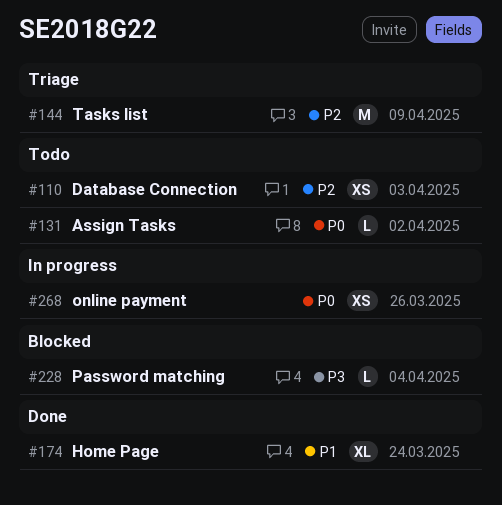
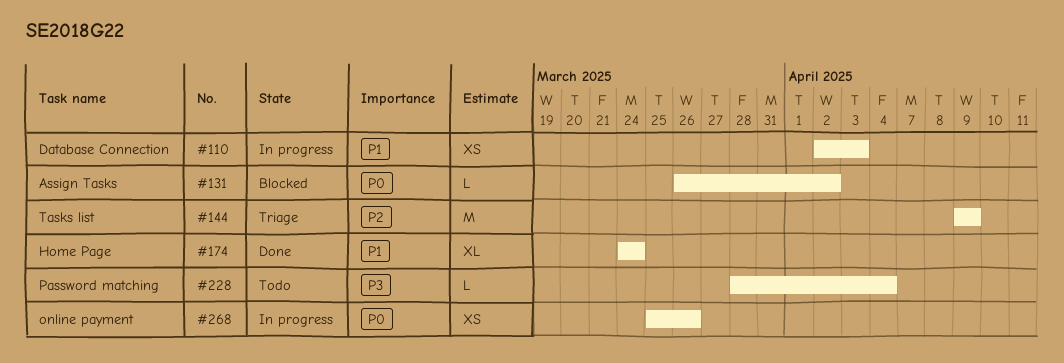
#110, status: Todo -> In progress
#110, priority: P2 -> P1
#131, status: Todo -> Blocked
#228, status: Blocked -> Todo

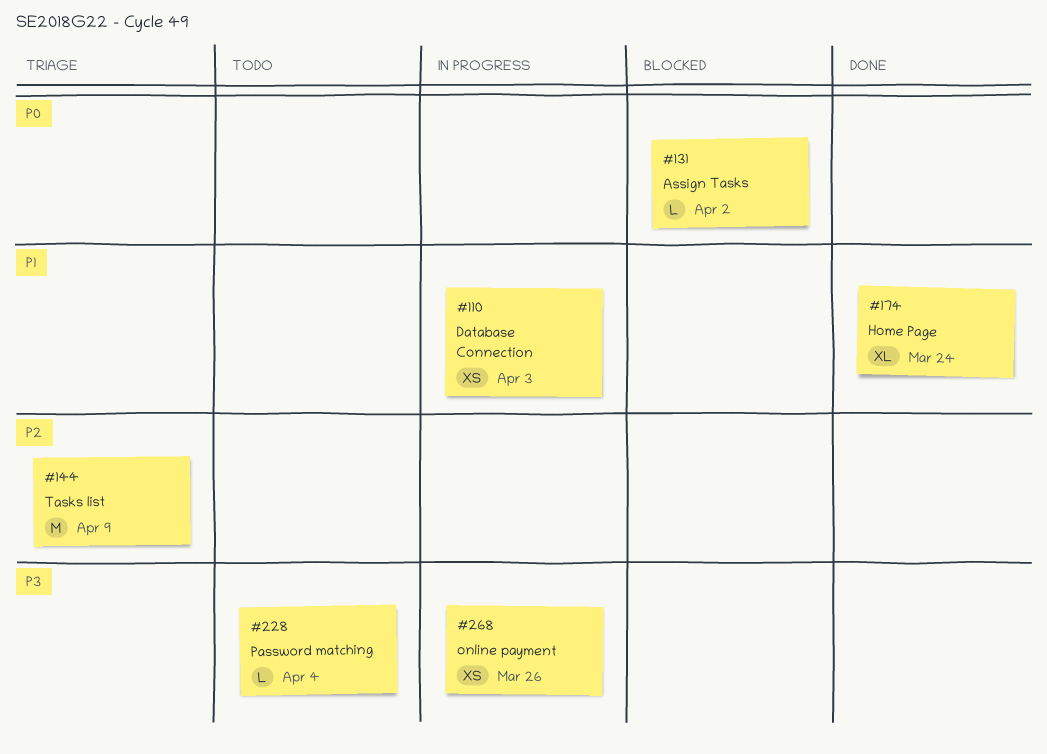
#268, priority: P0 -> P3

